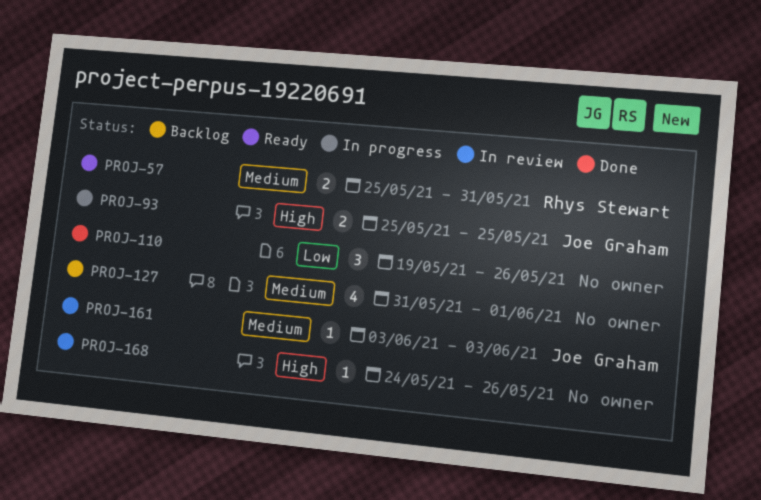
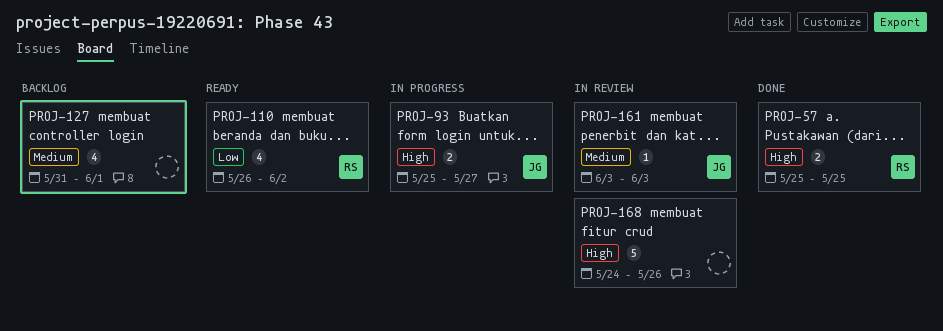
PROJ-57, status: Ready -> Done
PROJ-57, priority: Medium -> High
PROJ-57, due: May 31 -> May 25
PROJ-93, due: May 25 -> May 27
PROJ-110, status: Done -> Ready
PROJ-110, owner: none -> Rhys Stewart
PROJ-110, estimate: 3 -> 4
PROJ-110, start: May 19 -> May 26
PROJ-110, due: May 26 -> Jun 2
PROJ-168, estimate: 1 -> 5

